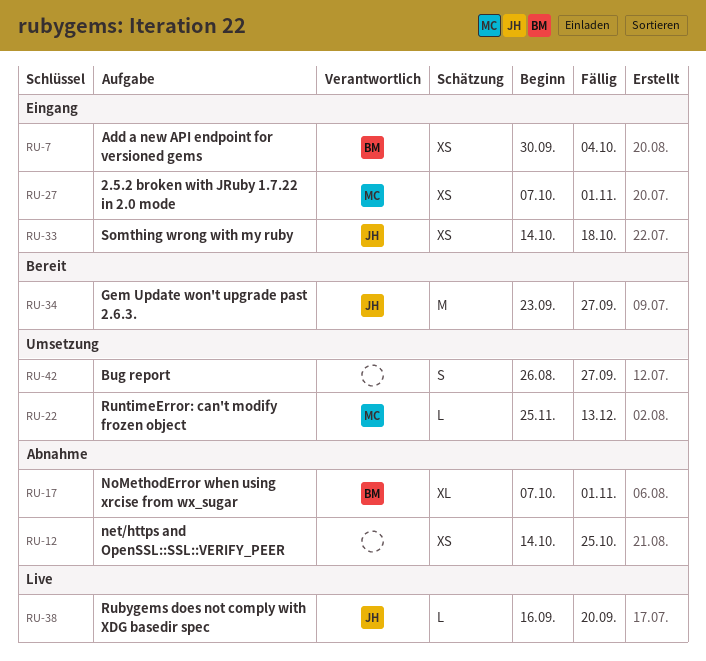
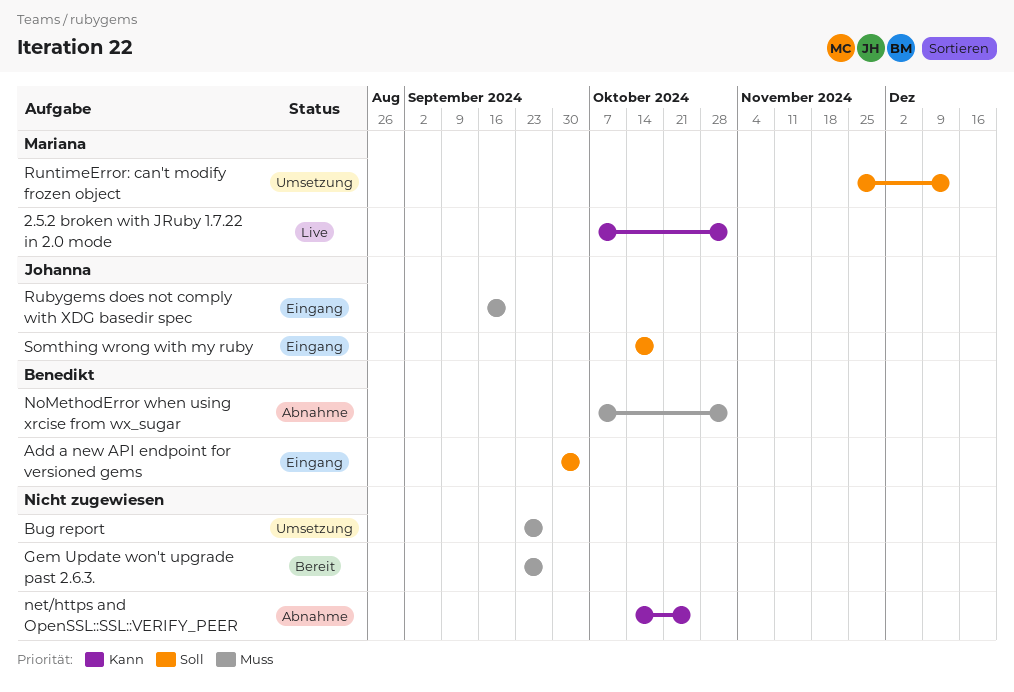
2.5.2 broken with JRuby 1.7.22 in 2.0 mode, status: Eingang -> Live
Bug report, start: Aug 26 -> Sep 23
Gem Update won't upgrade past 2.6.3., owner: Johanna -> none
Rubygems does not comply with XDG basedir spec, status: Live -> Eingang

